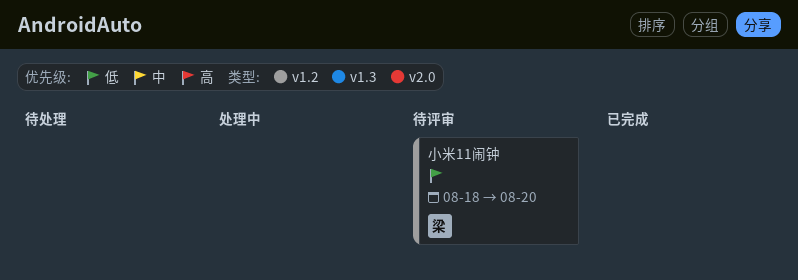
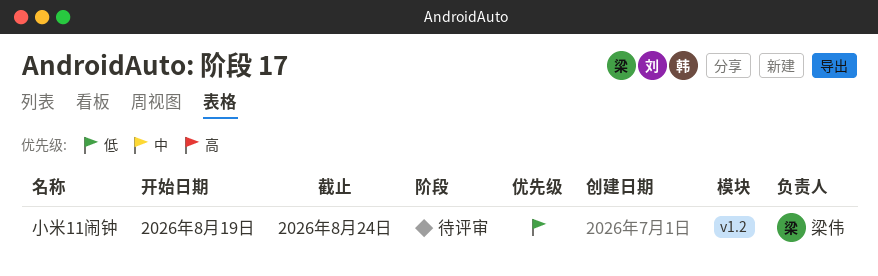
小米11闹钟, start: Aug 18 -> Aug 19
小米11闹钟, due: Aug 20 -> Aug 24

